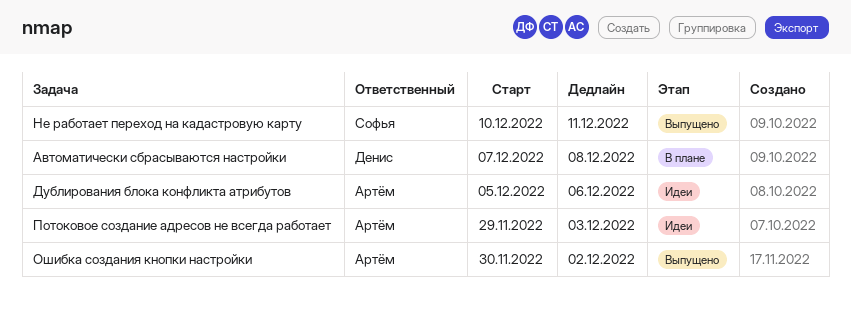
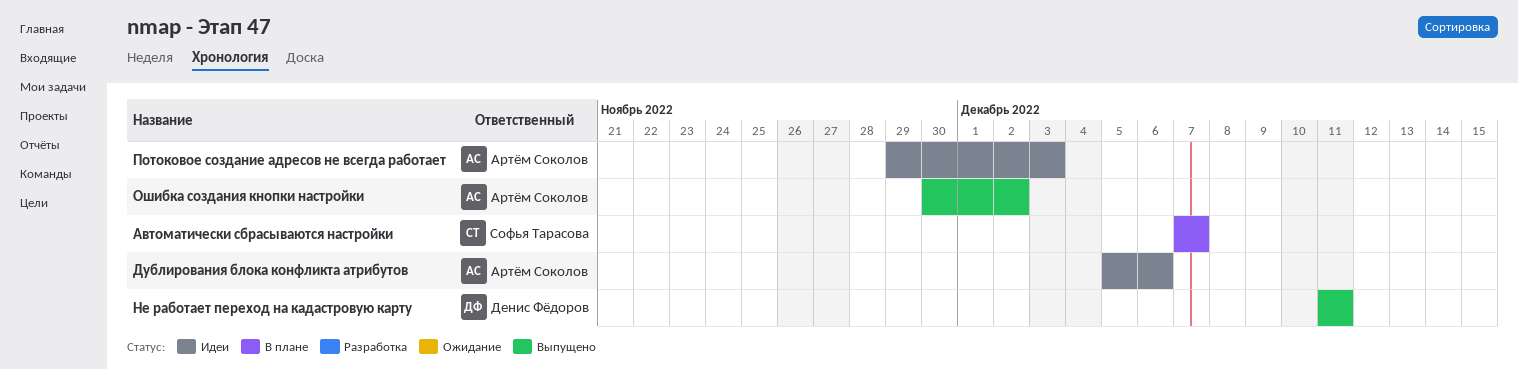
Автоматически сбрасываются настройки, owner: Денис Фёдоров -> Софья Тарасова
Автоматически сбрасываются настройки, due: Dec 8 -> Dec 7
Не работает переход на кадастровую карту, owner: Софья Тарасова -> Денис Фёдоров
Не работает переход на кадастровую карту, start: Dec 10 -> Dec 11

